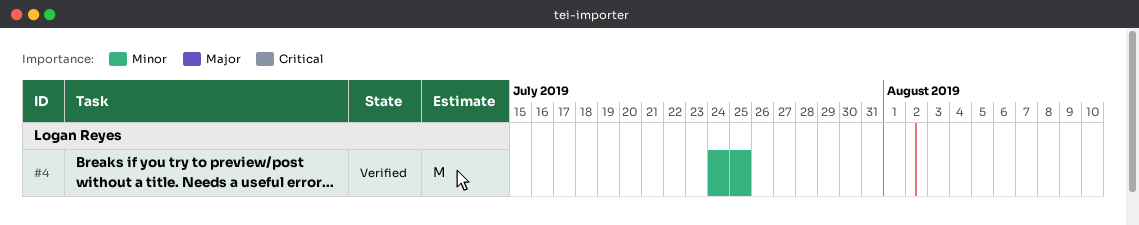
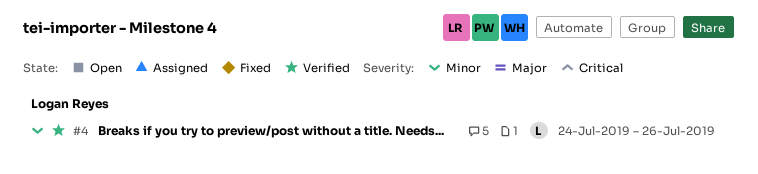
#4, estimate: M -> L
#4, due: Jul 25 -> Jul 26

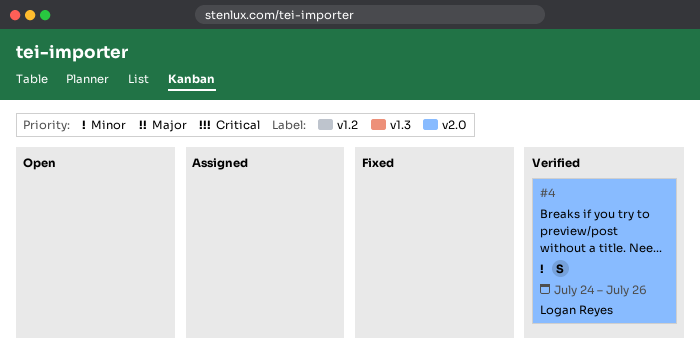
#4, estimate: L -> S

